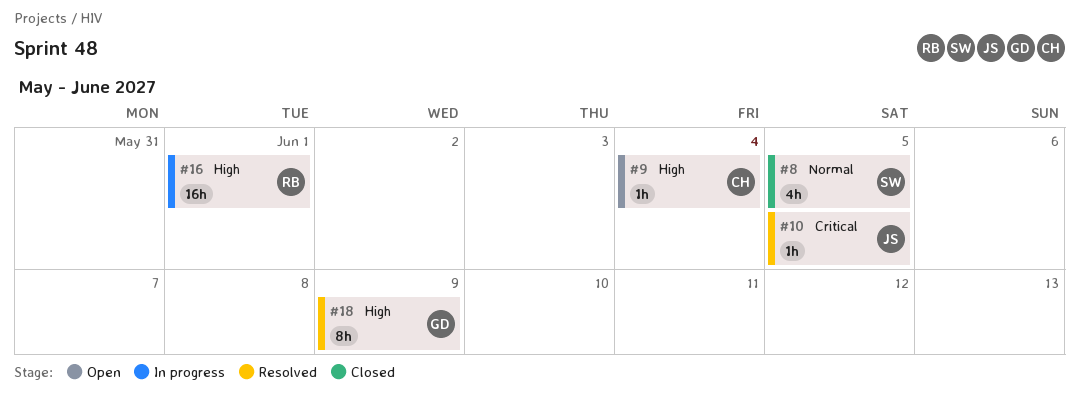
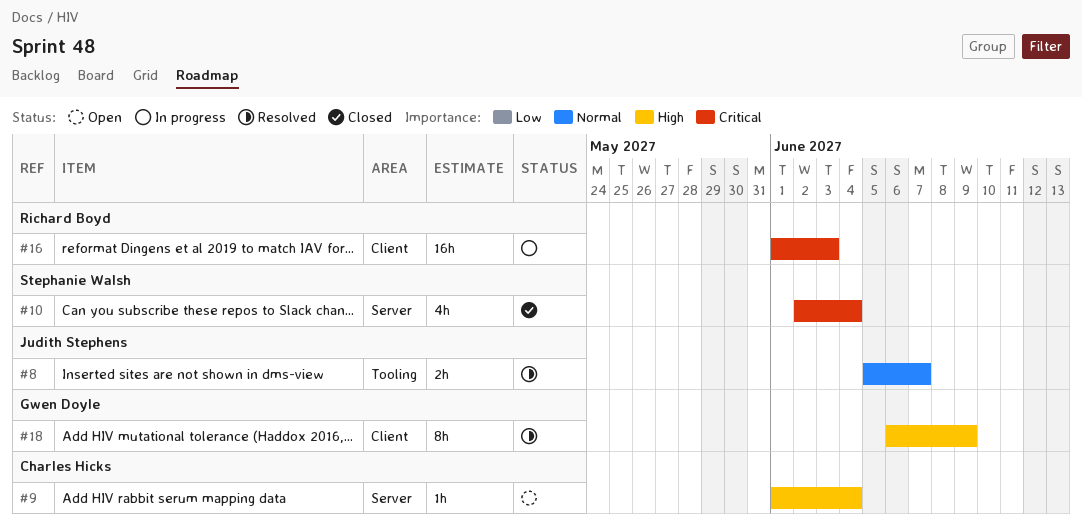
#8, status: Closed -> Resolved
#8, owner: Stephanie Walsh -> Judith Stephens
#8, estimate: 4h -> 2h
#8, due: Jun 5 -> Jun 7
#10, status: Resolved -> Closed
#10, owner: Judith Stephens -> Stephanie Walsh
#10, estimate: 1h -> 4h
#10, due: Jun 5 -> Jun 4
#16, priority: High -> Critical
#16, due: Jun 1 -> Jun 3

